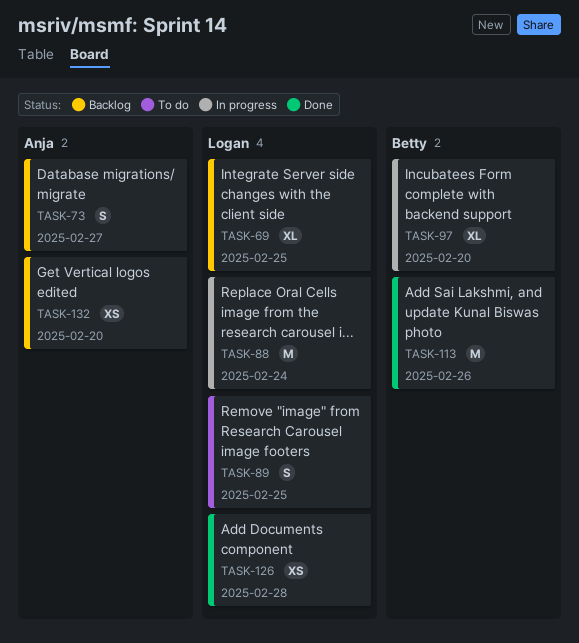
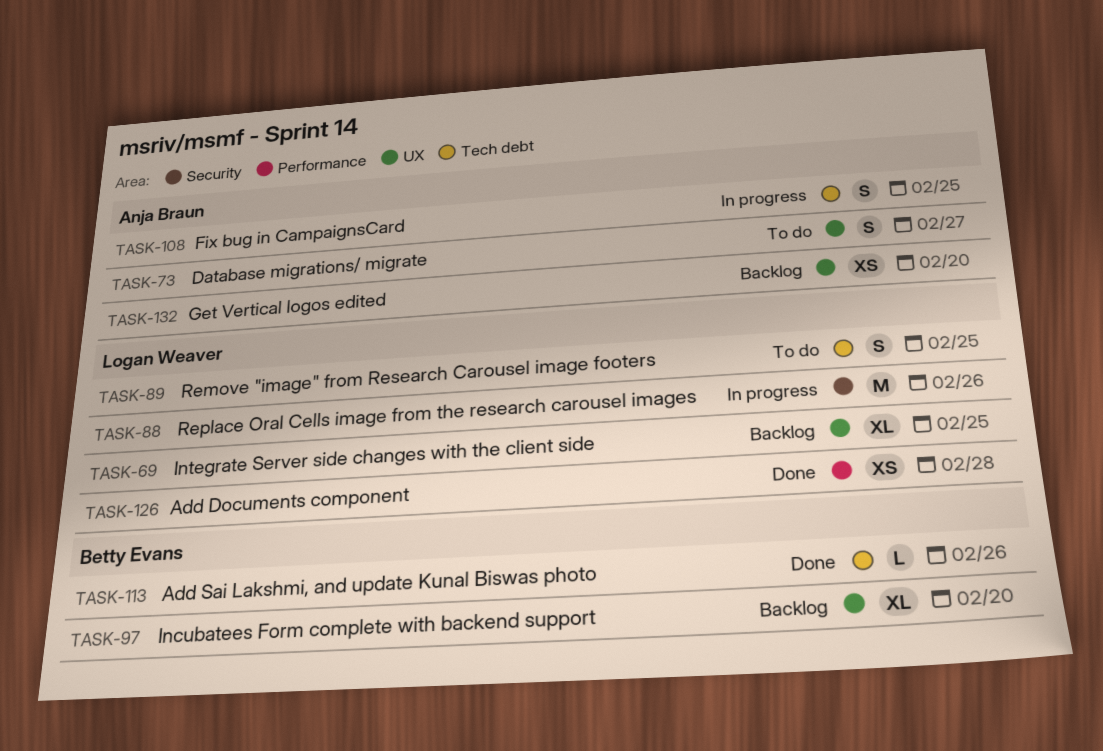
TASK-73, status: Backlog -> To do
TASK-88, due: Feb 24 -> Feb 26
TASK-97, status: In progress -> Backlog
TASK-108: none -> present
TASK-113, estimate: M -> L

